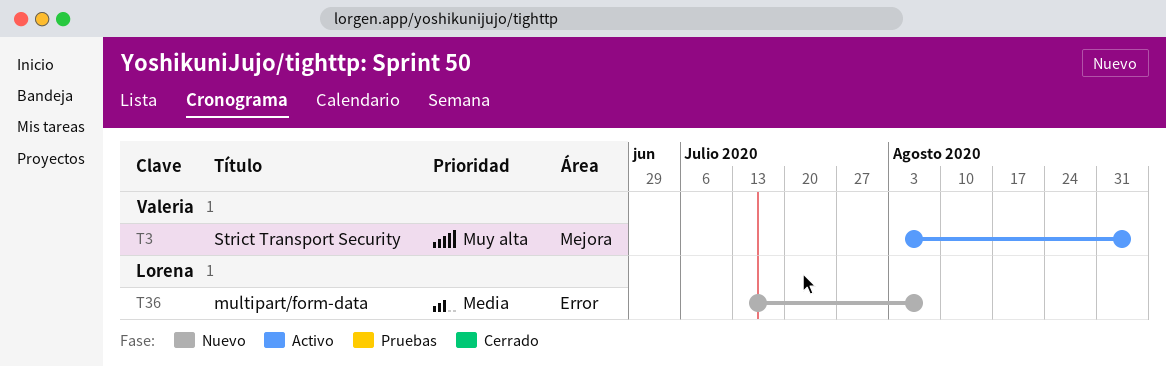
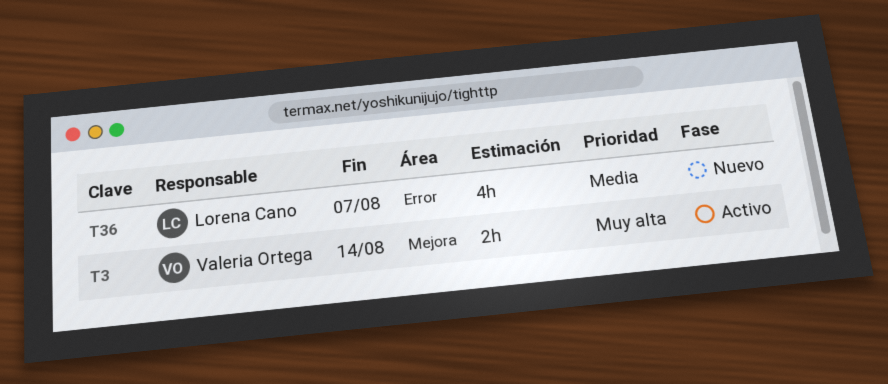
T3, due: Sep 4 -> Aug 14

